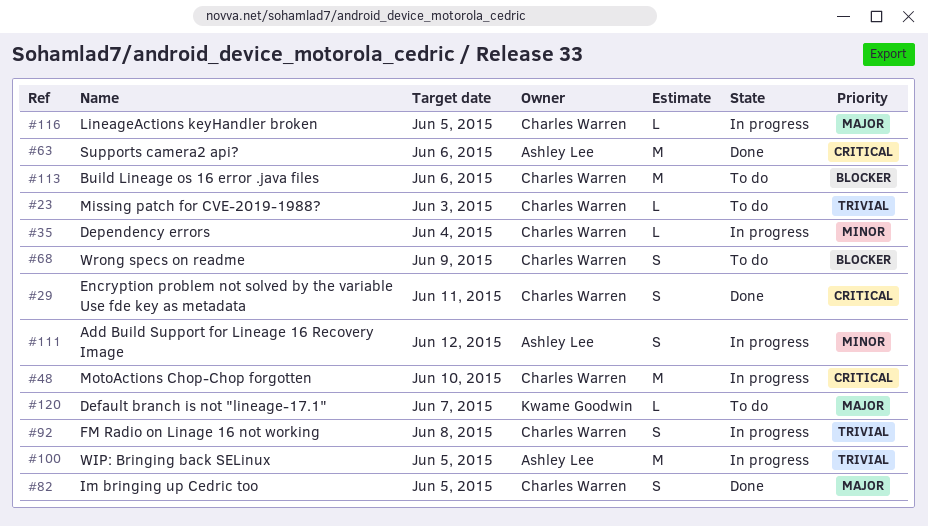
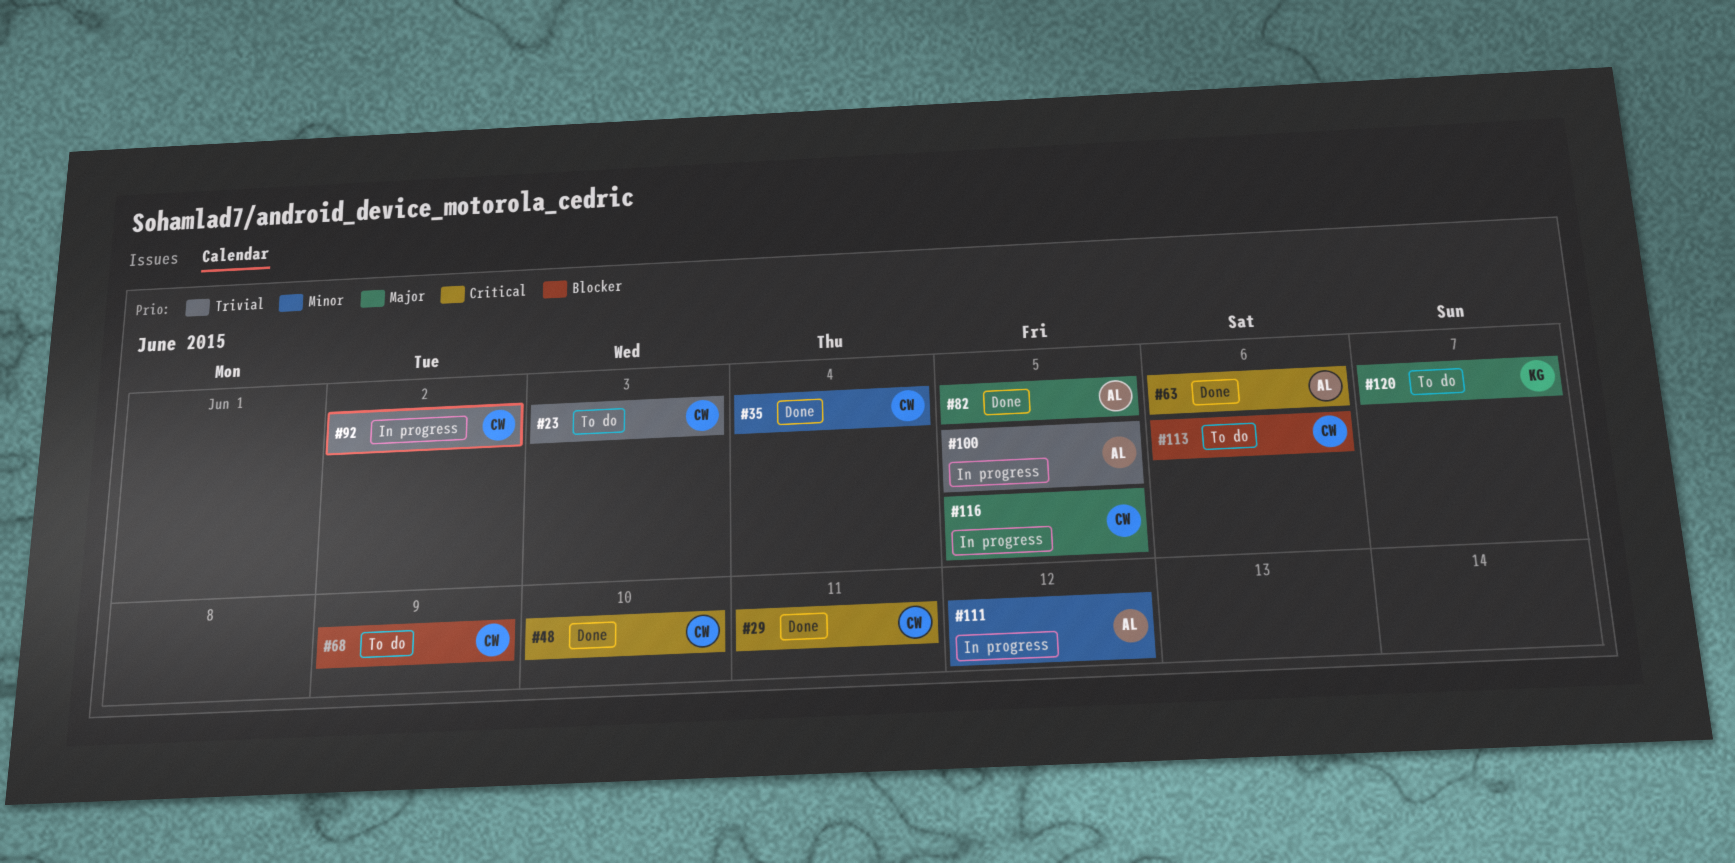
#35, status: In progress -> Done
#48, status: In progress -> Done
#82, owner: Charles Warren -> Ashley Lee
#92, due: Jun 8 -> Jun 2

